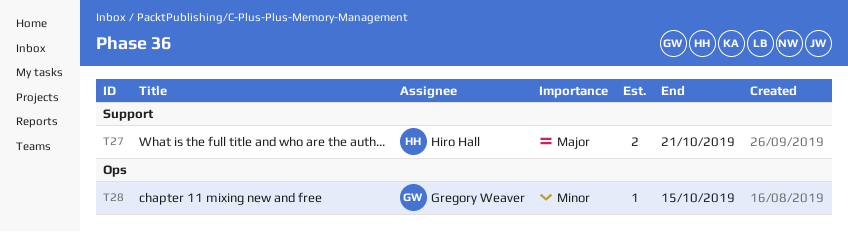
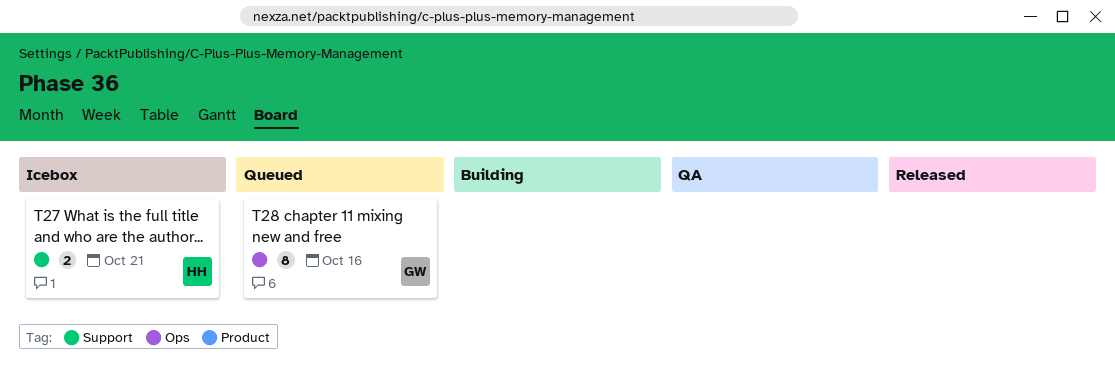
T28, estimate: 1 -> 8
T28, due: Oct 15 -> Oct 16

